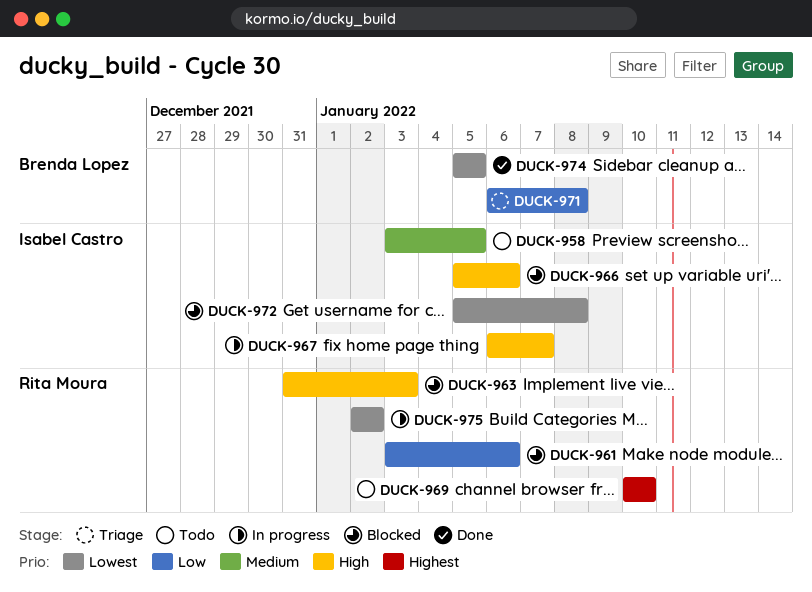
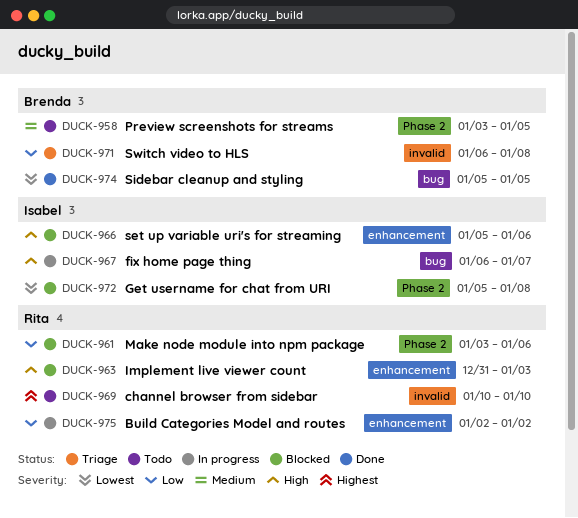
DUCK-958, owner: Isabel Castro -> Brenda Lopez
DUCK-975, priority: Lowest -> Low

